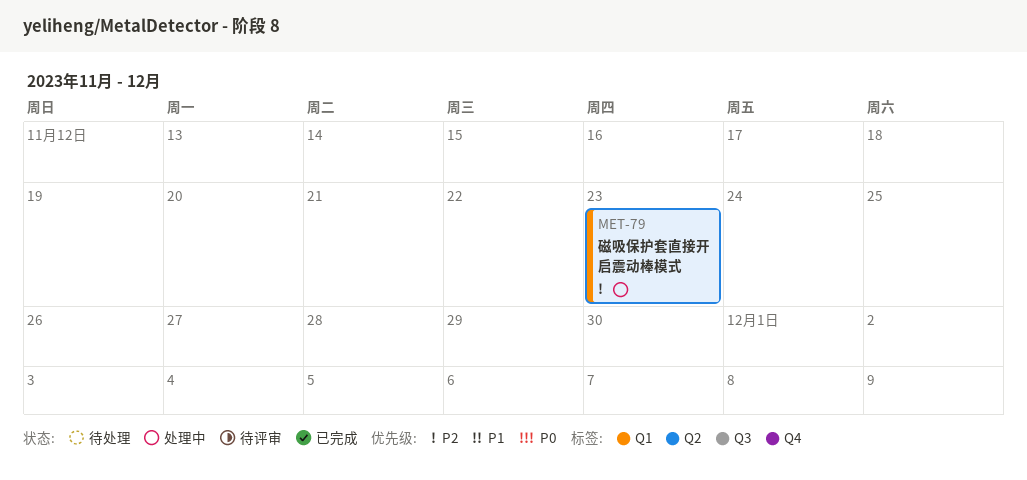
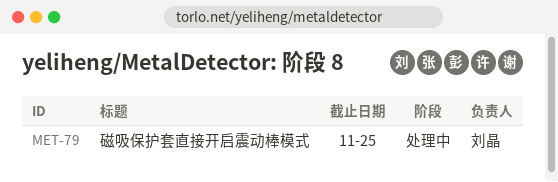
MET-79, due: Nov 23 -> Nov 25

